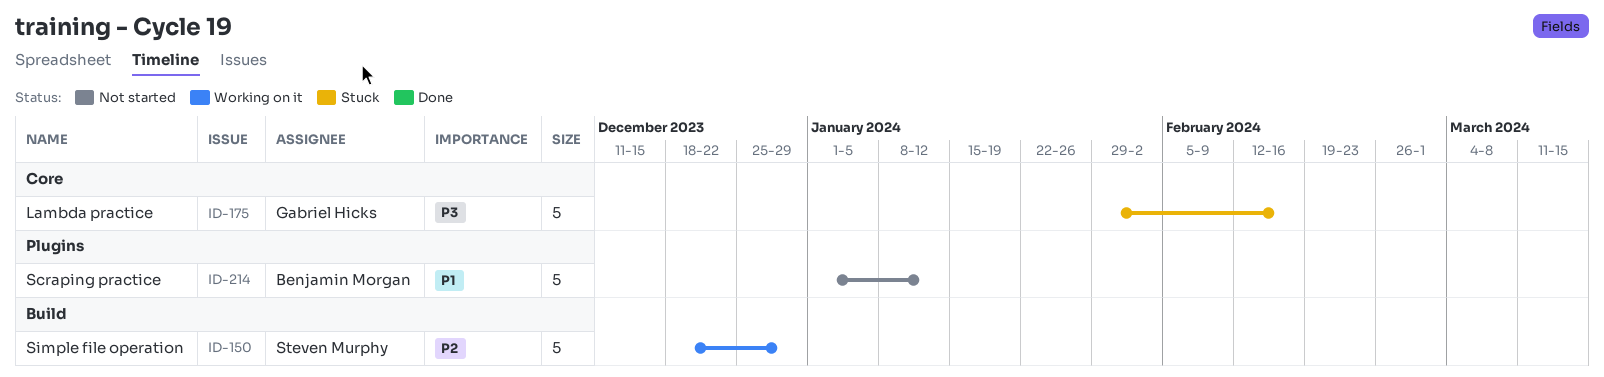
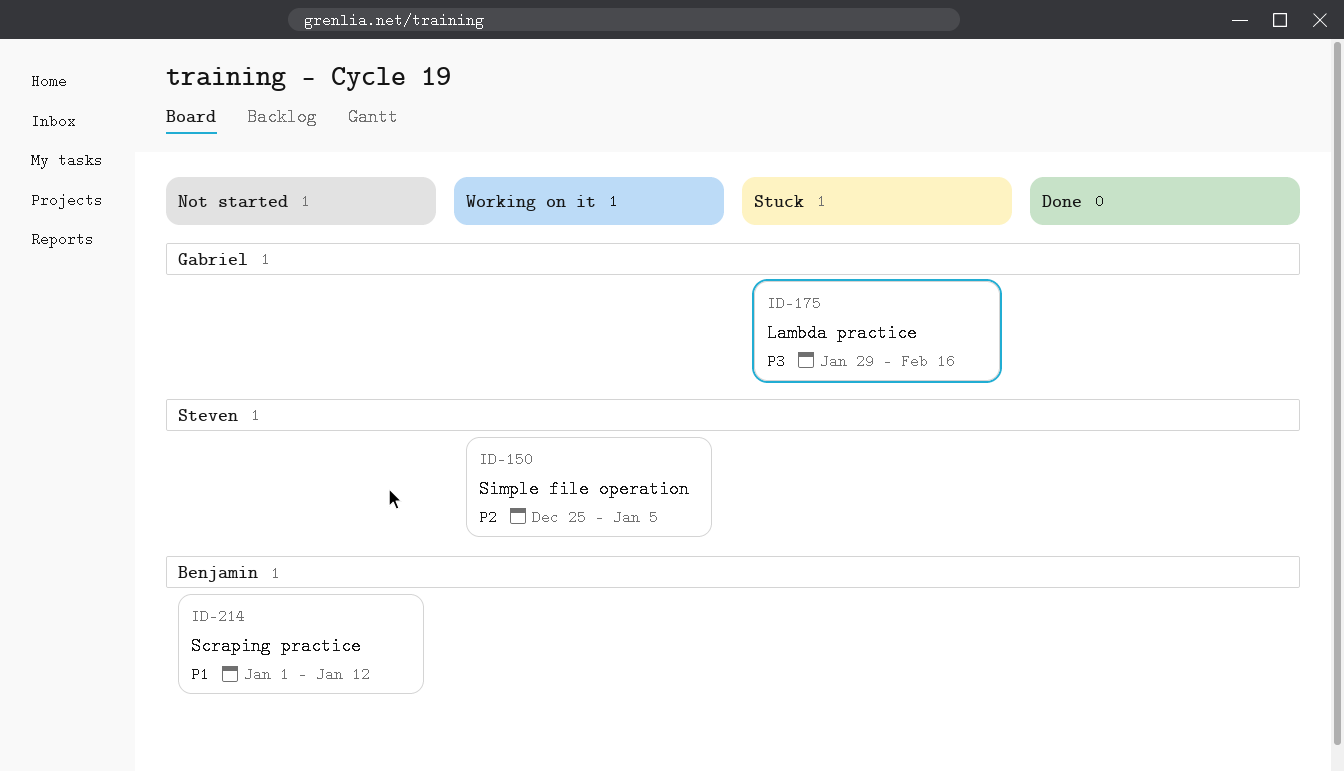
ID-150, start: Dec 18 -> Dec 25
ID-150, due: Dec 29 -> Jan 5

